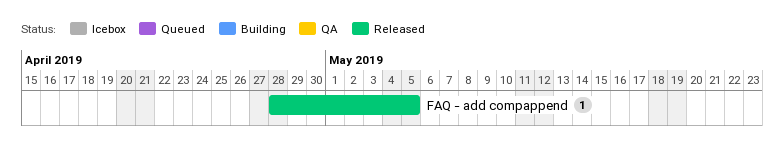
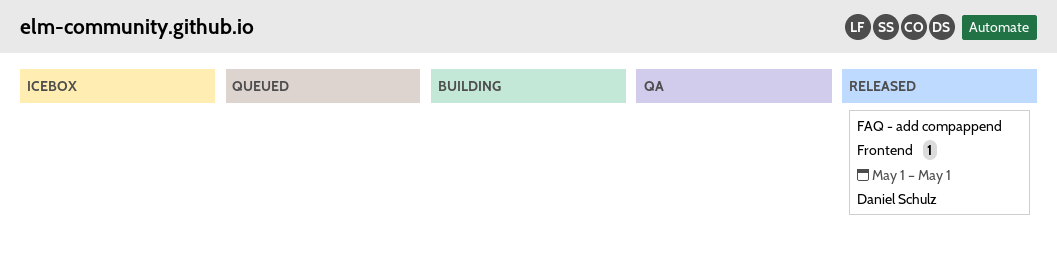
FAQ - add compappend, start: Apr 28 -> May 1
FAQ - add compappend, due: May 5 -> May 1

